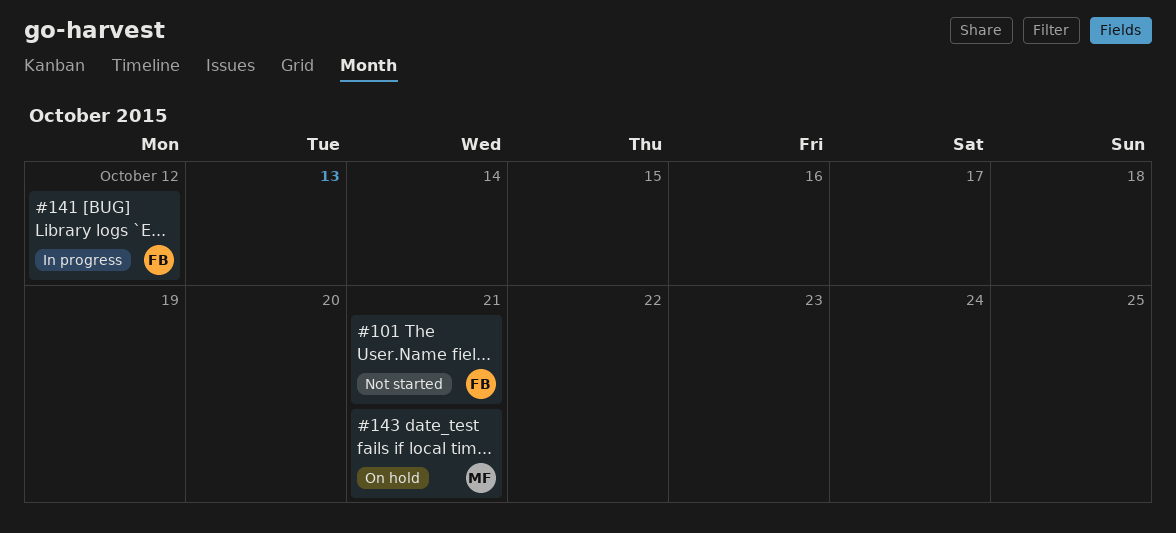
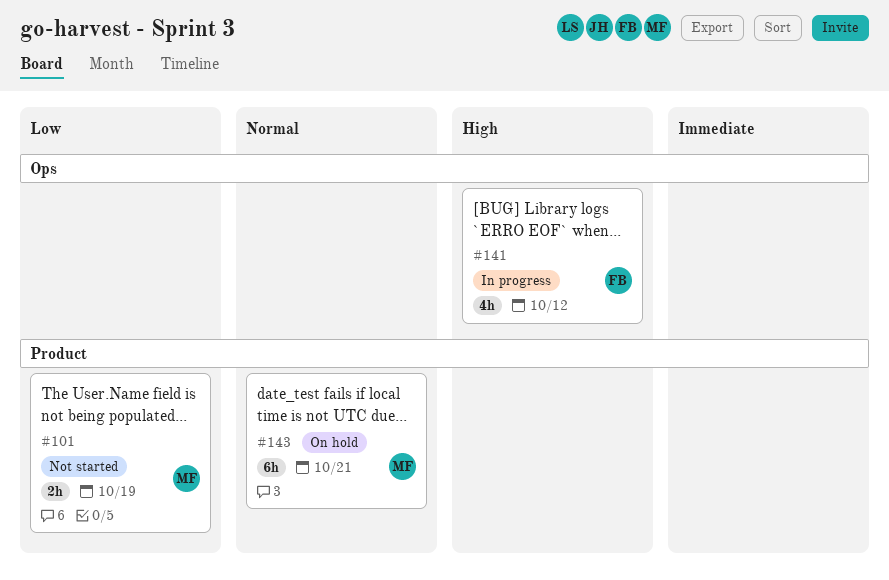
#101, owner: FB -> MF
#101, due: Oct 21 -> Oct 19

